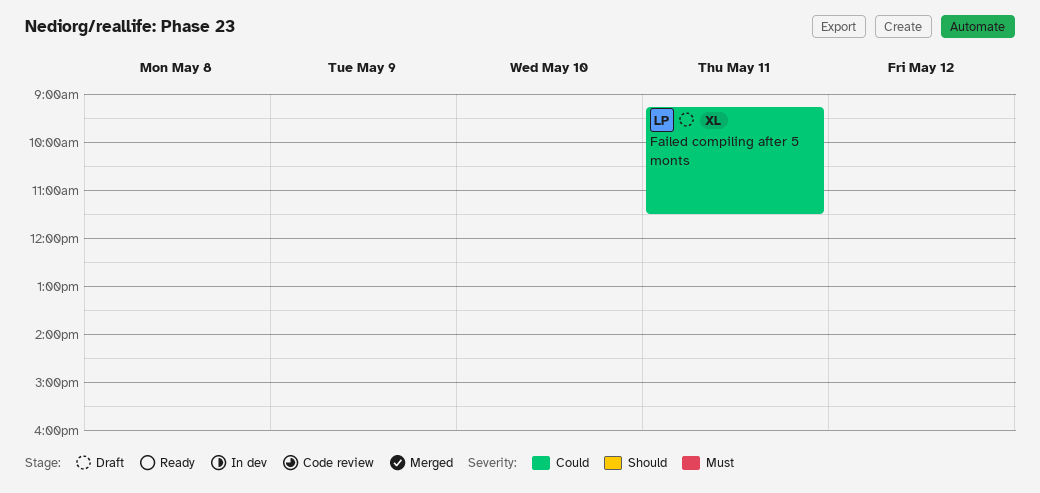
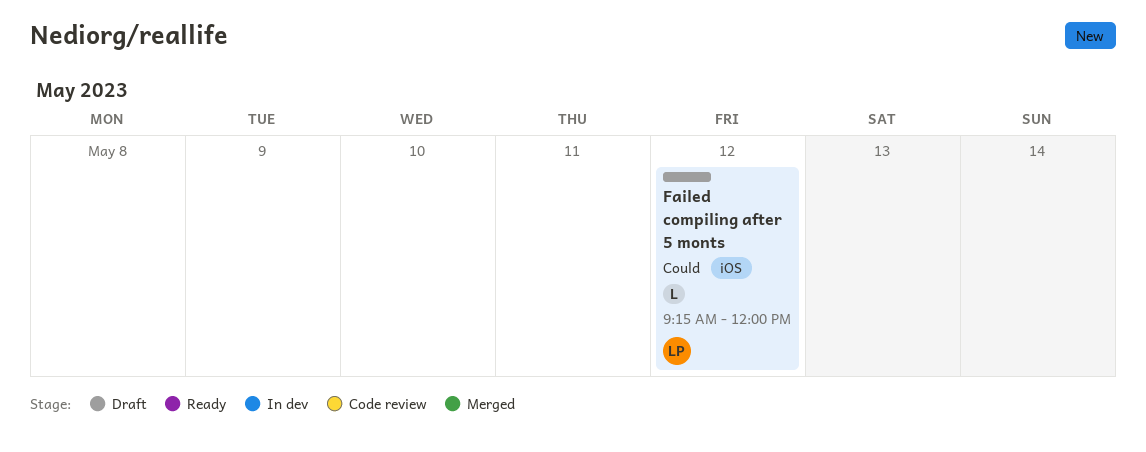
Failed compiling after 5 monts, estimate: XL -> L
Failed compiling after 5 monts, day: May 11 -> May 12
Failed compiling after 5 monts, ends: 11:30 -> 12:00

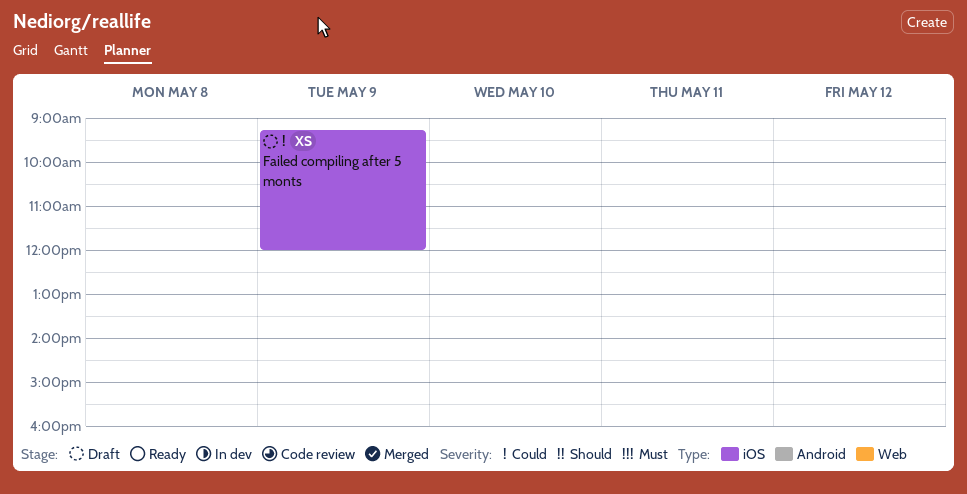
Failed compiling after 5 monts, estimate: L -> XS
Failed compiling after 5 monts, day: May 12 -> May 9

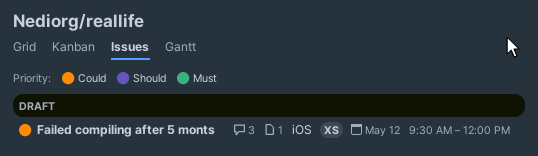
Failed compiling after 5 monts, day: May 9 -> May 12
Failed compiling after 5 monts, begins: 09:15 -> 09:30

